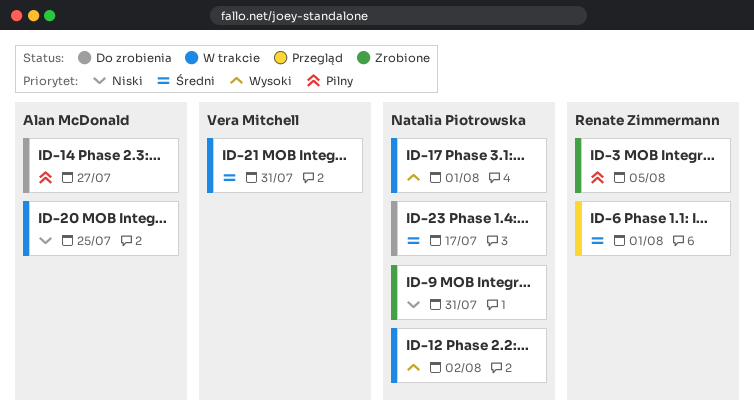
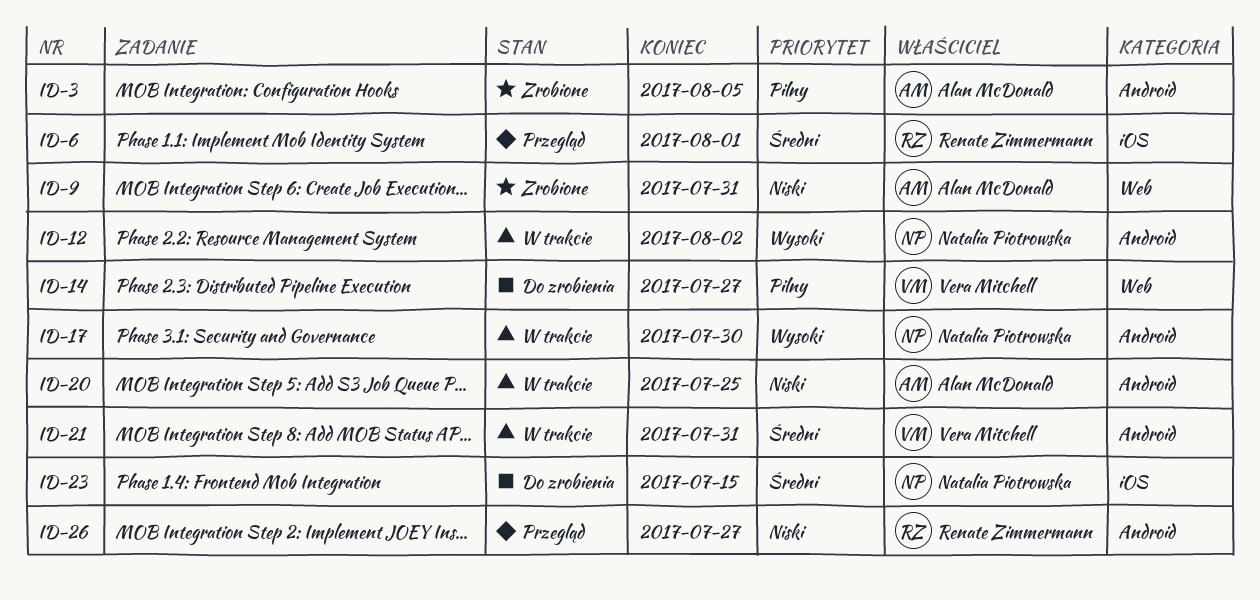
ID-3, owner: Renate Zimmermann -> Alan McDonald
ID-9, owner: Natalia Piotrowska -> Alan McDonald
ID-14, owner: Alan McDonald -> Vera Mitchell
ID-17, due: Aug 1 -> Jul 30
ID-23, due: Jul 17 -> Jul 15
ID-26: none -> present

